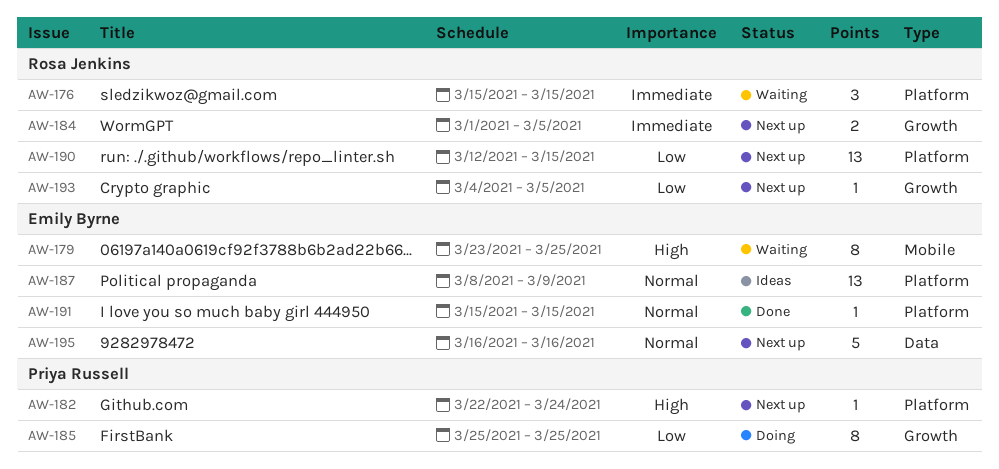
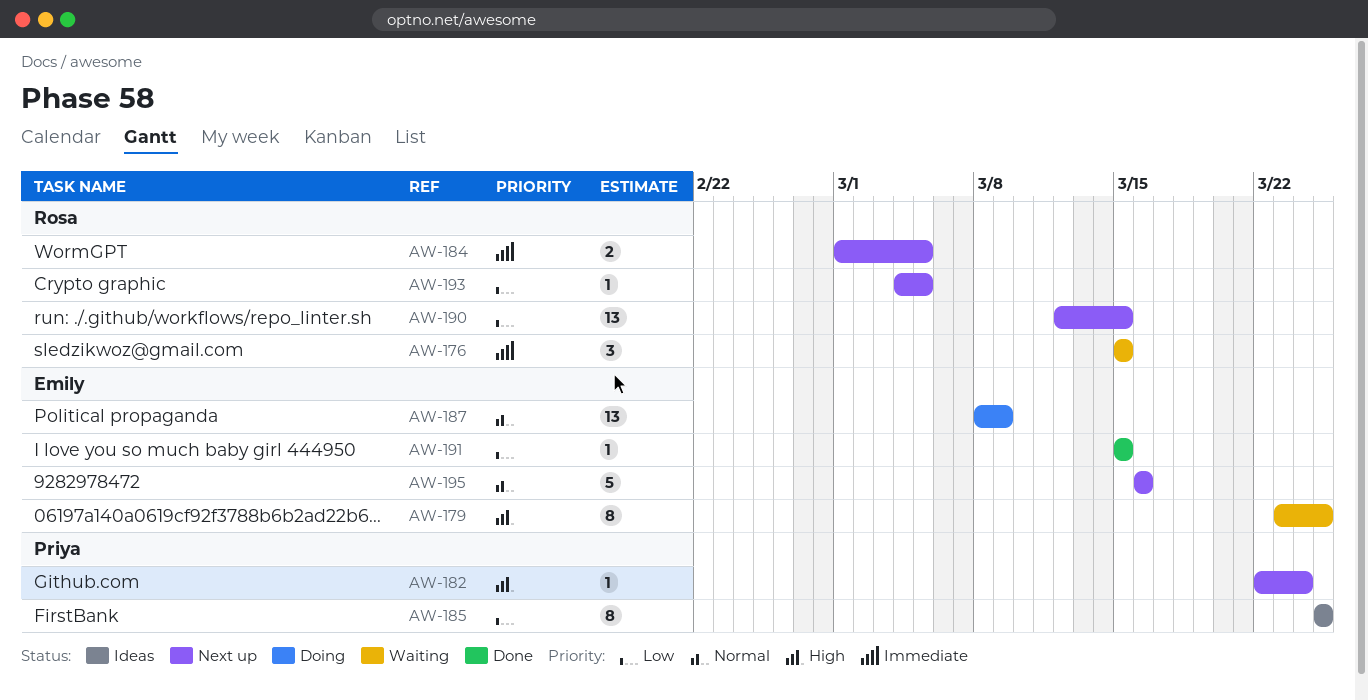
AW-185, status: Doing -> Ideas
AW-187, status: Ideas -> Doing
AW-191, priority: Normal -> Low

